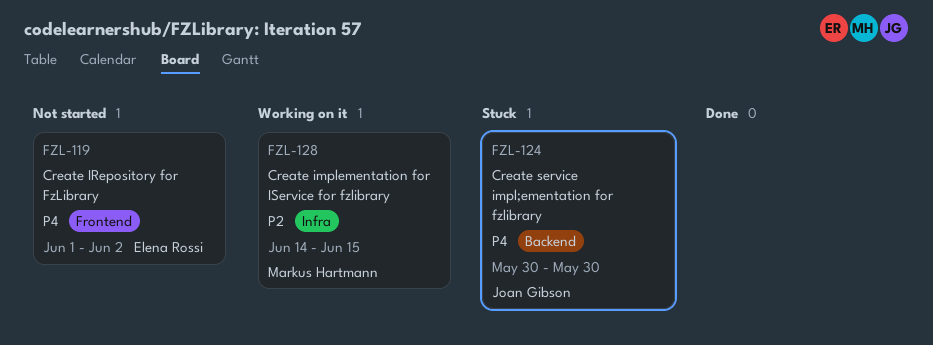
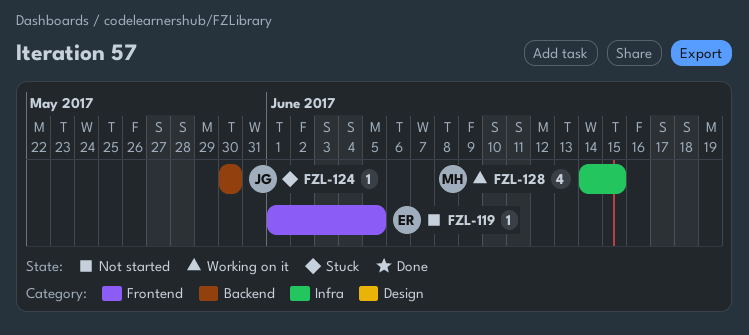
FZL-119, due: Jun 2 -> Jun 5

